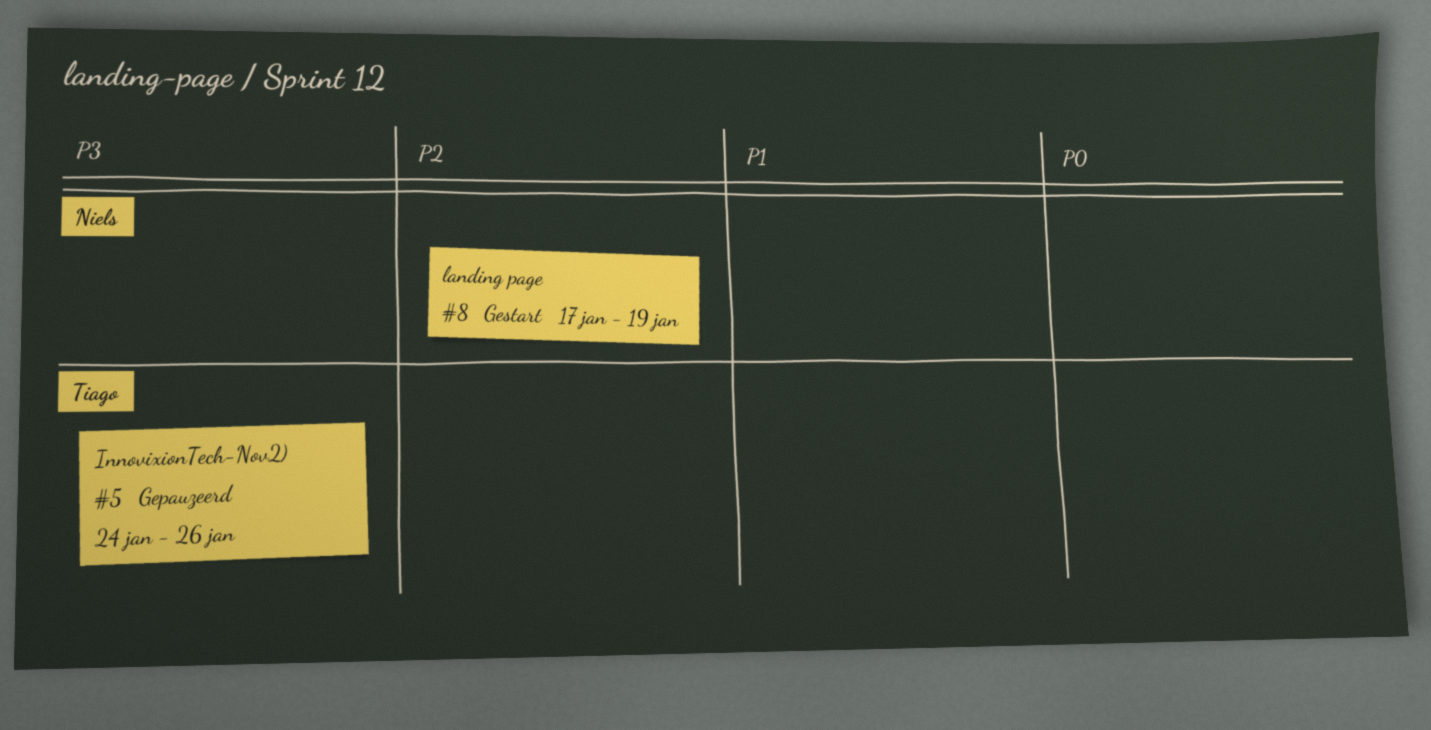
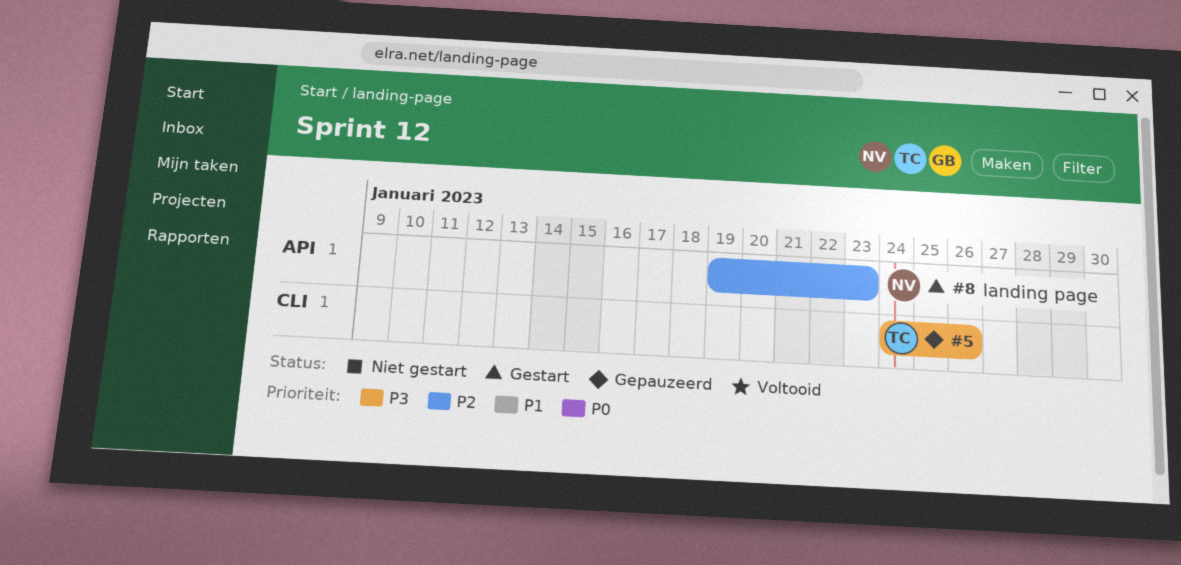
#8, start: Jan 17 -> Jan 19
#8, due: Jan 19 -> Jan 23

